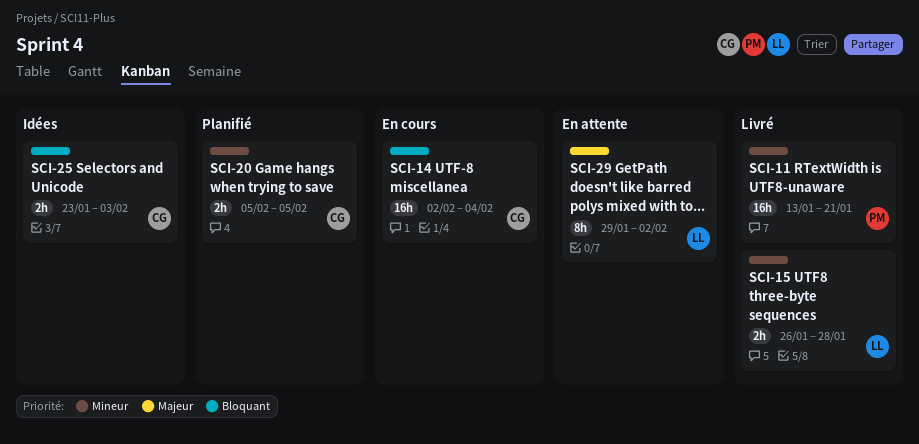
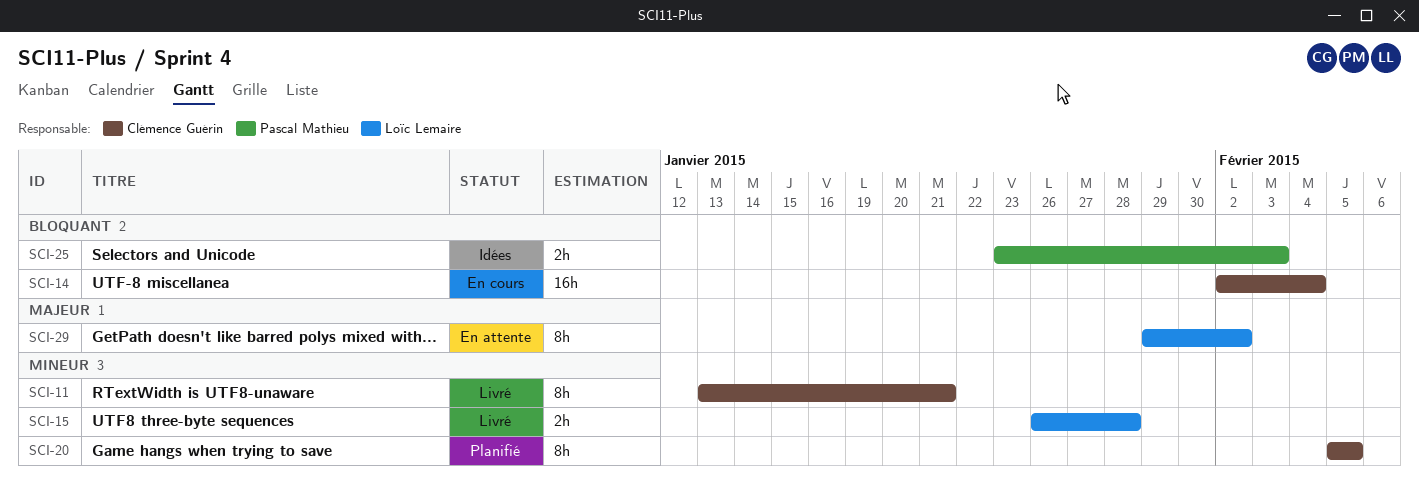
SCI-11, owner: Pascal Mathieu -> Clémence Guérin
SCI-11, estimate: 16h -> 8h
SCI-20, estimate: 2h -> 8h
SCI-25, owner: Clémence Guérin -> Pascal Mathieu

